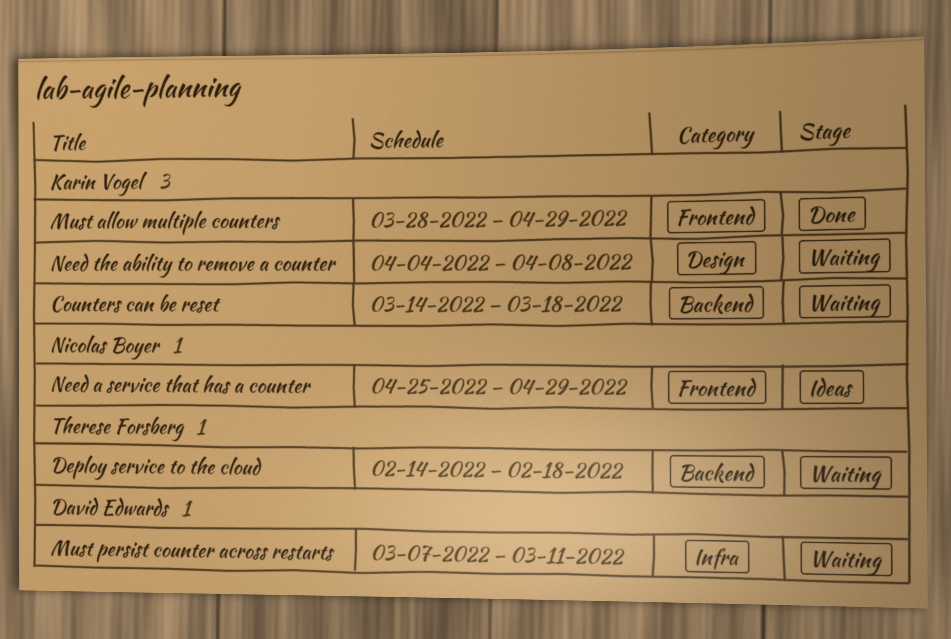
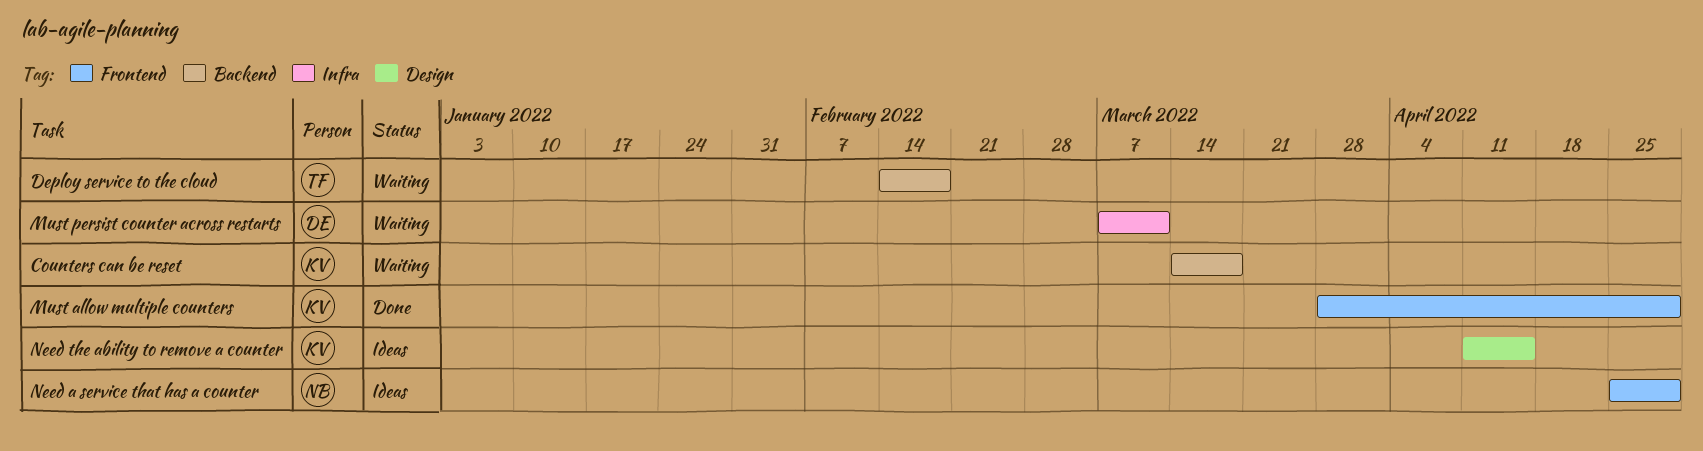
Need the ability to remove a counter, status: Waiting -> Ideas
Need the ability to remove a counter, start: Apr 4 -> Apr 11
Need the ability to remove a counter, due: Apr 8 -> Apr 15

